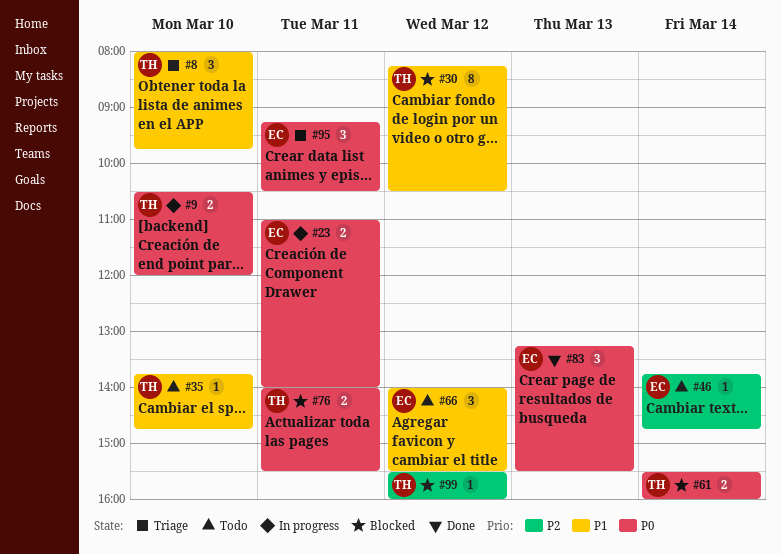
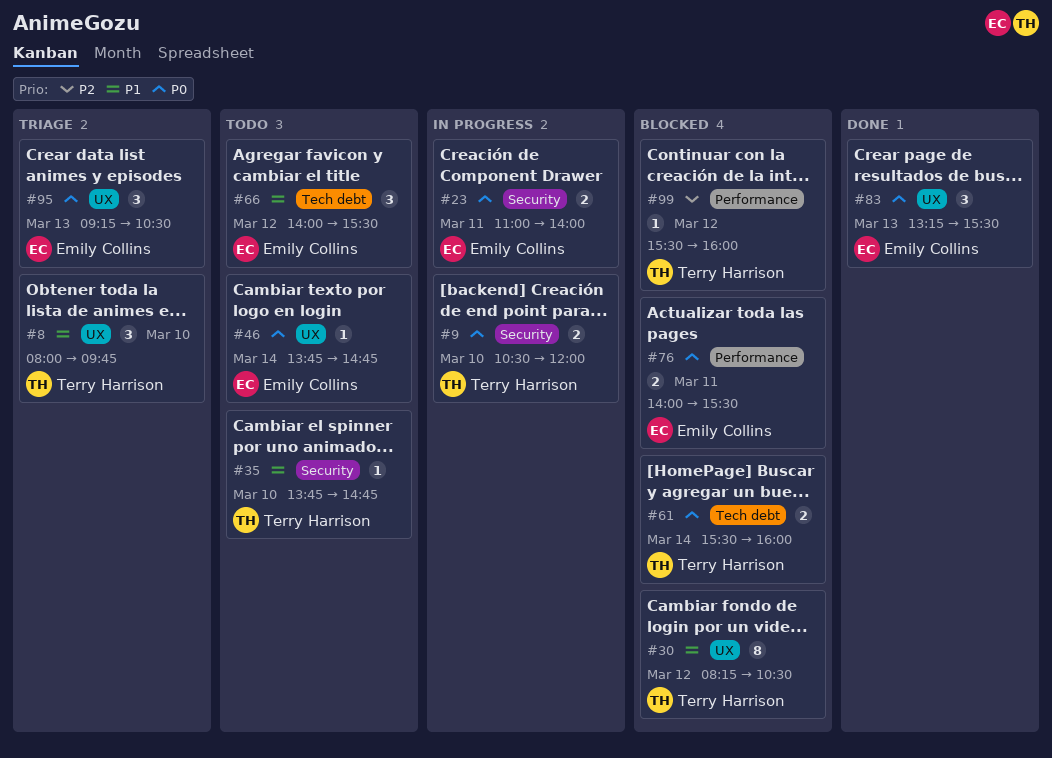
#46, priority: P2 -> P0
#76, owner: Terry Harrison -> Emily Collins
#95, day: Mar 11 -> Mar 13

